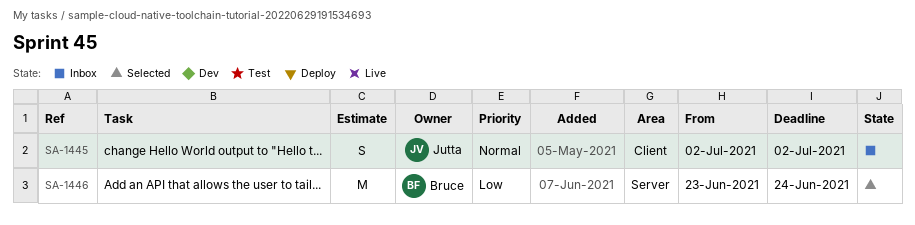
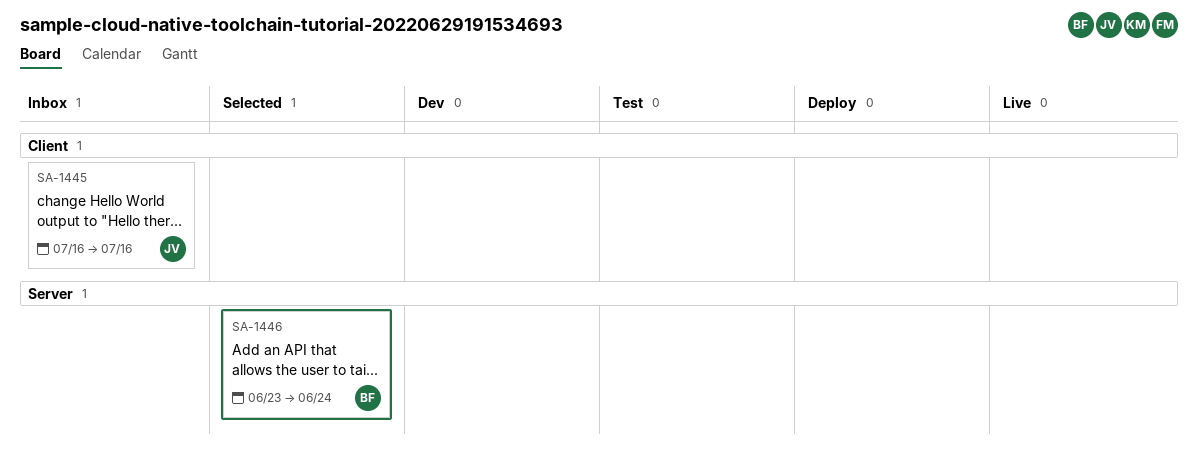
SA-1445, start: Jul 2 -> Jul 16
SA-1445, due: Jul 2 -> Jul 16

